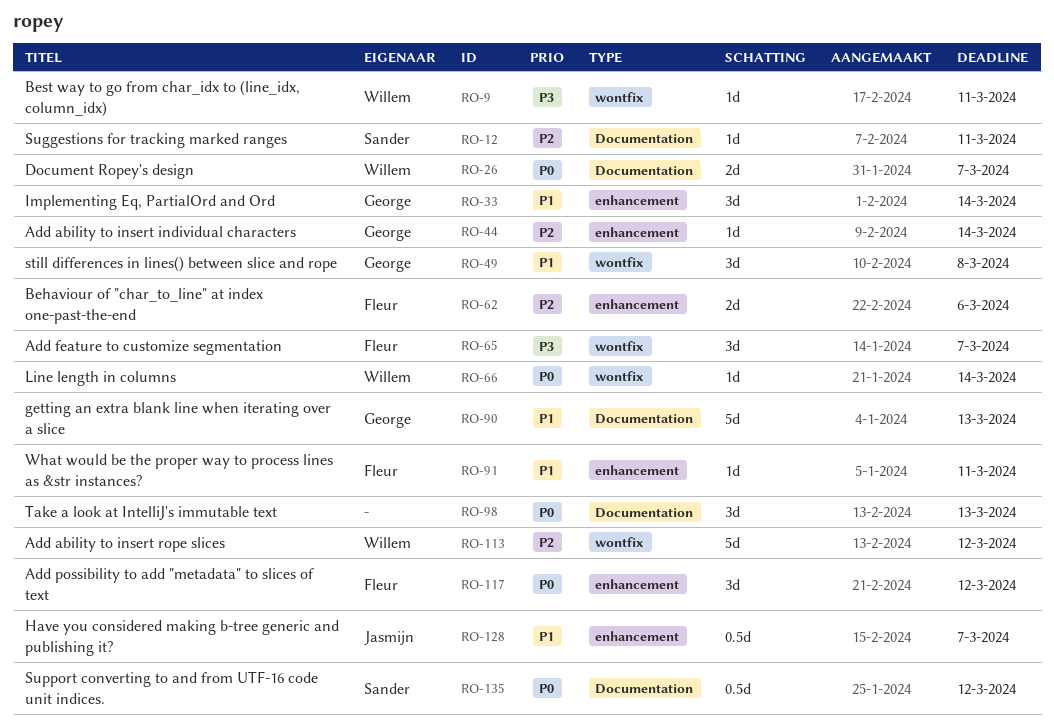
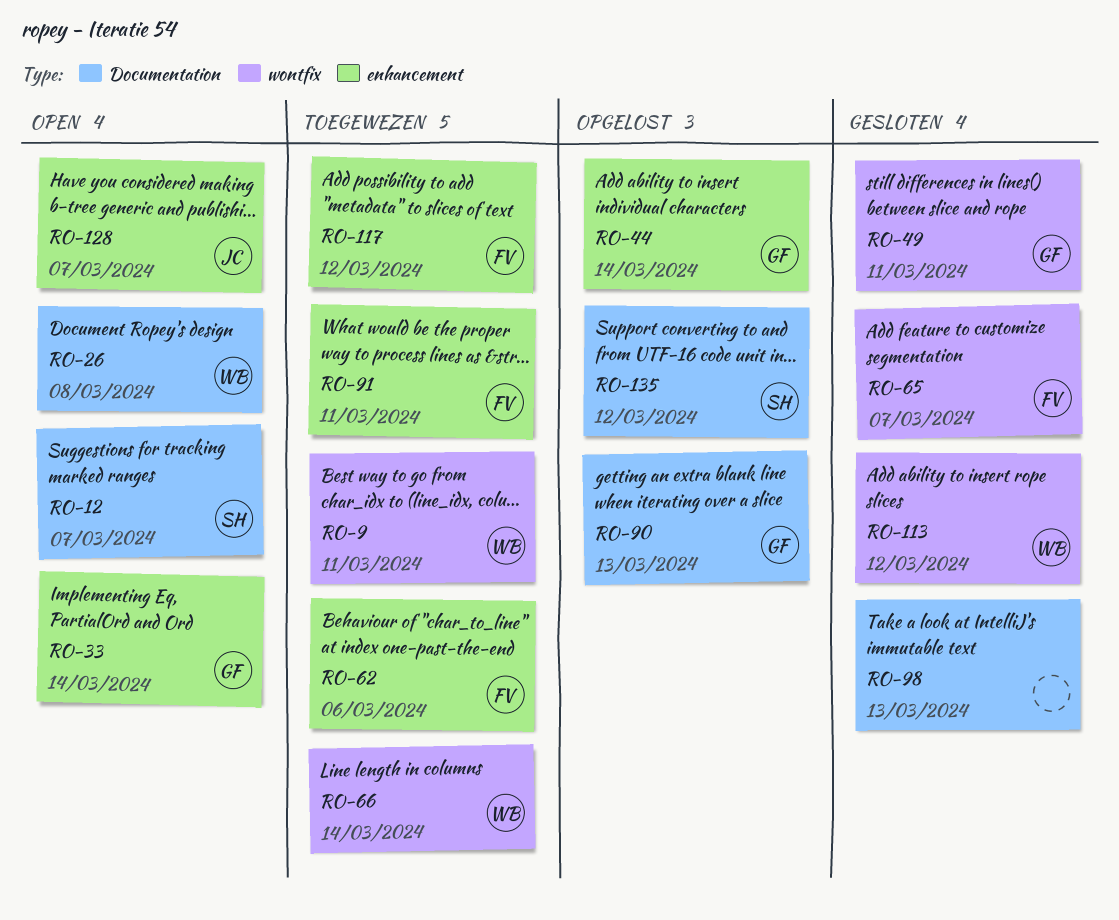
RO-12, due: Mar 11 -> Mar 7
RO-26, due: Mar 7 -> Mar 8
RO-49, due: Mar 8 -> Mar 11

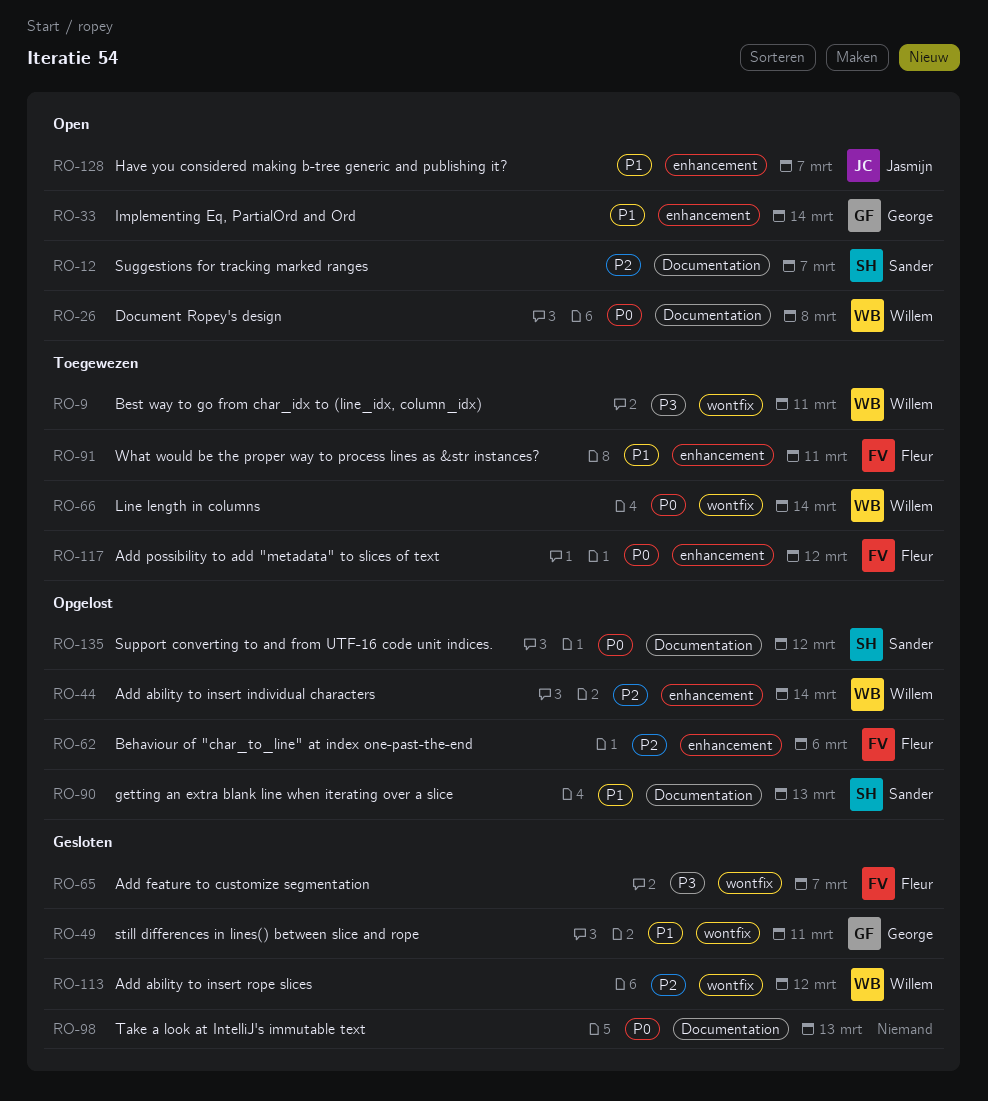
RO-44, owner: George -> Willem
RO-62, status: Toegewezen -> Opgelost
RO-90, owner: George -> Sander

